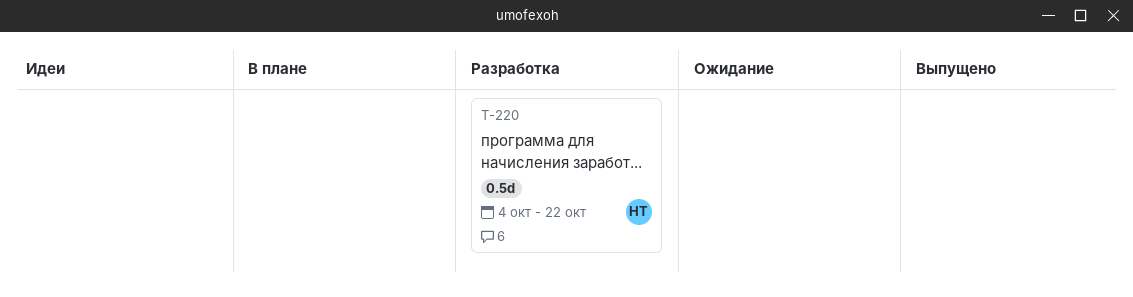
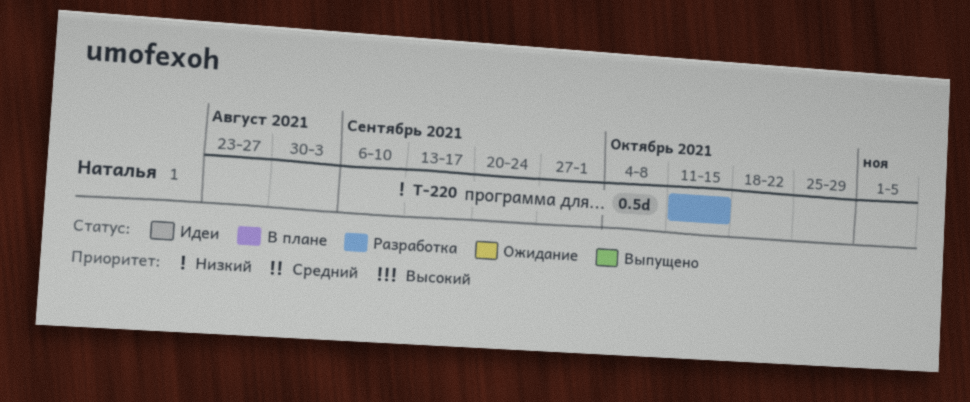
T-220, start: Oct 4 -> Oct 11
T-220, due: Oct 22 -> Oct 15

